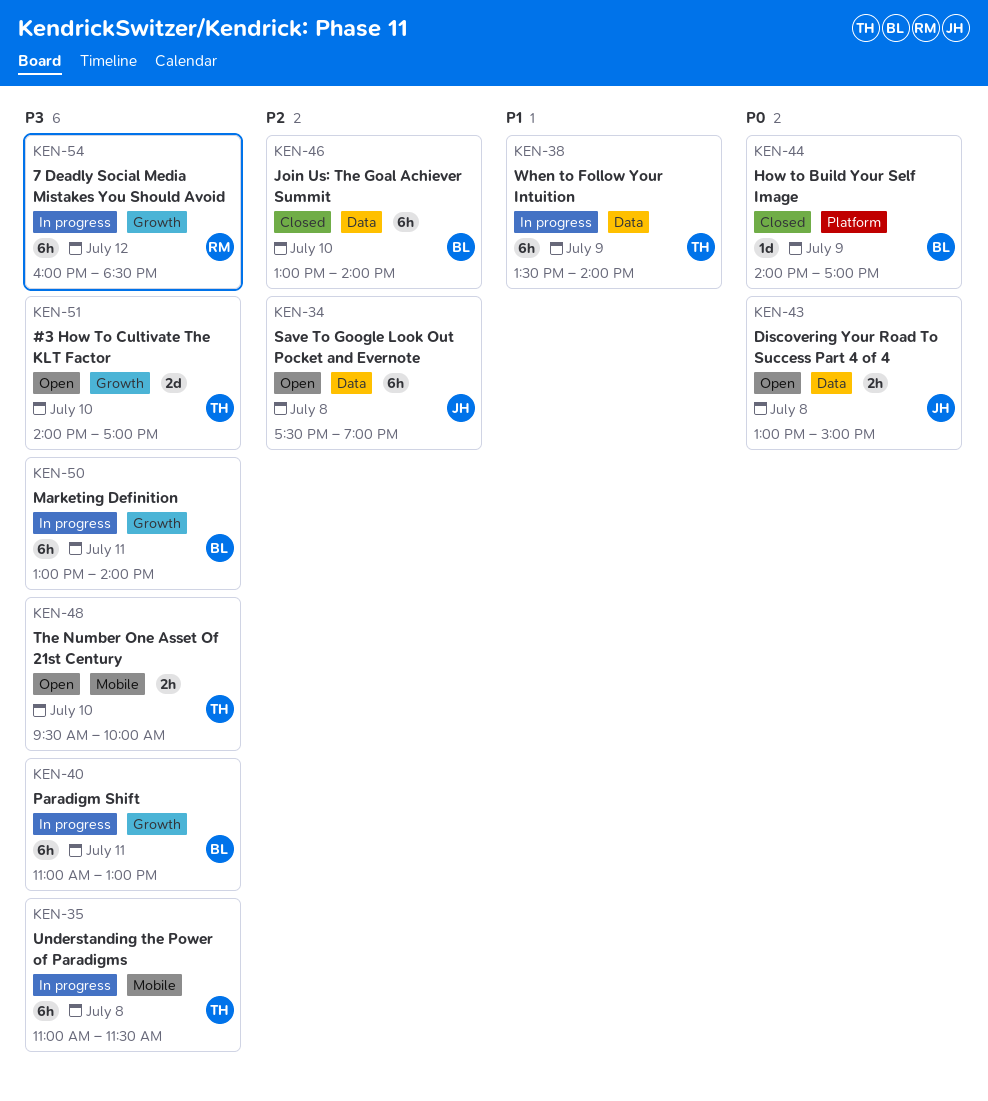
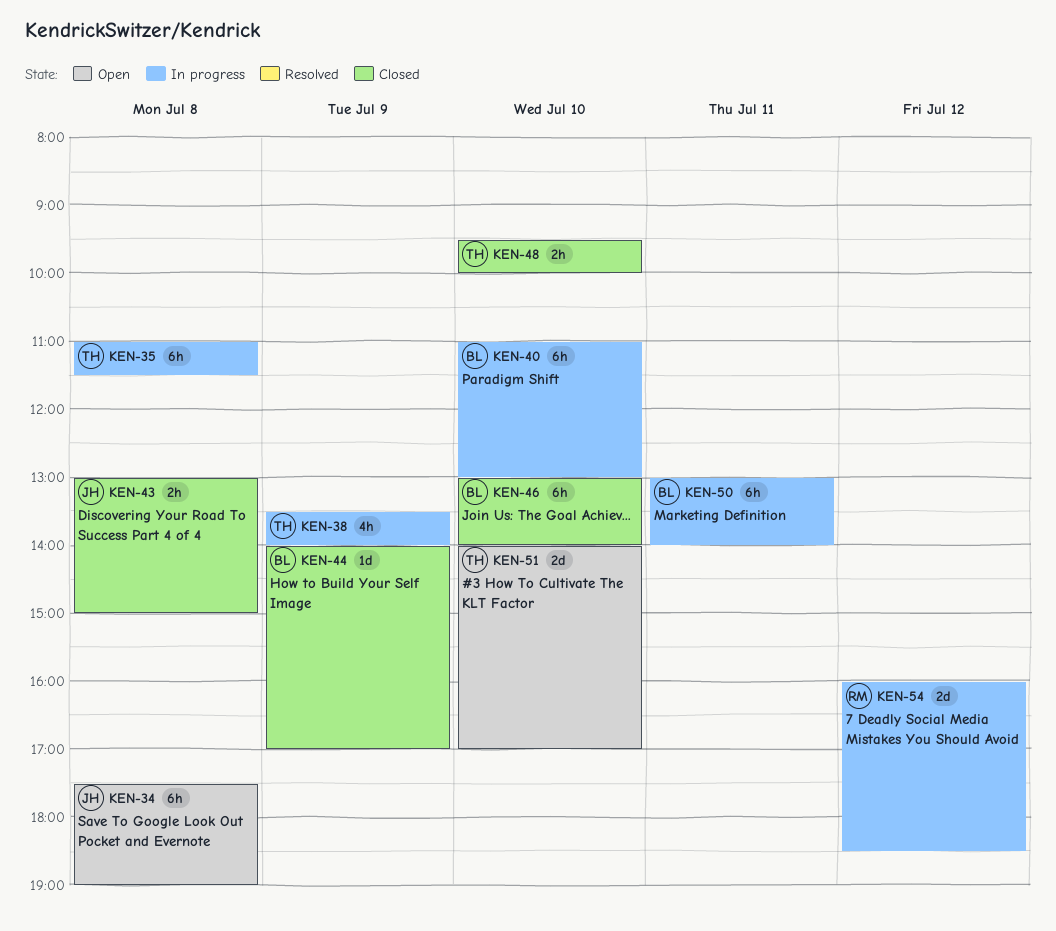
KEN-38, estimate: 6h -> 4h
KEN-40, day: Jul 11 -> Jul 10
KEN-43, status: Open -> Closed
KEN-48, status: Open -> Closed
KEN-54, estimate: 6h -> 2d

